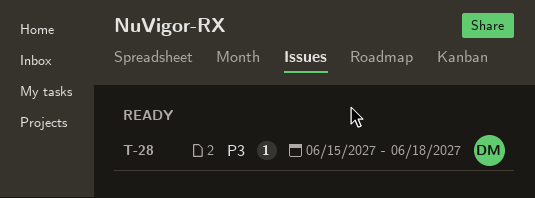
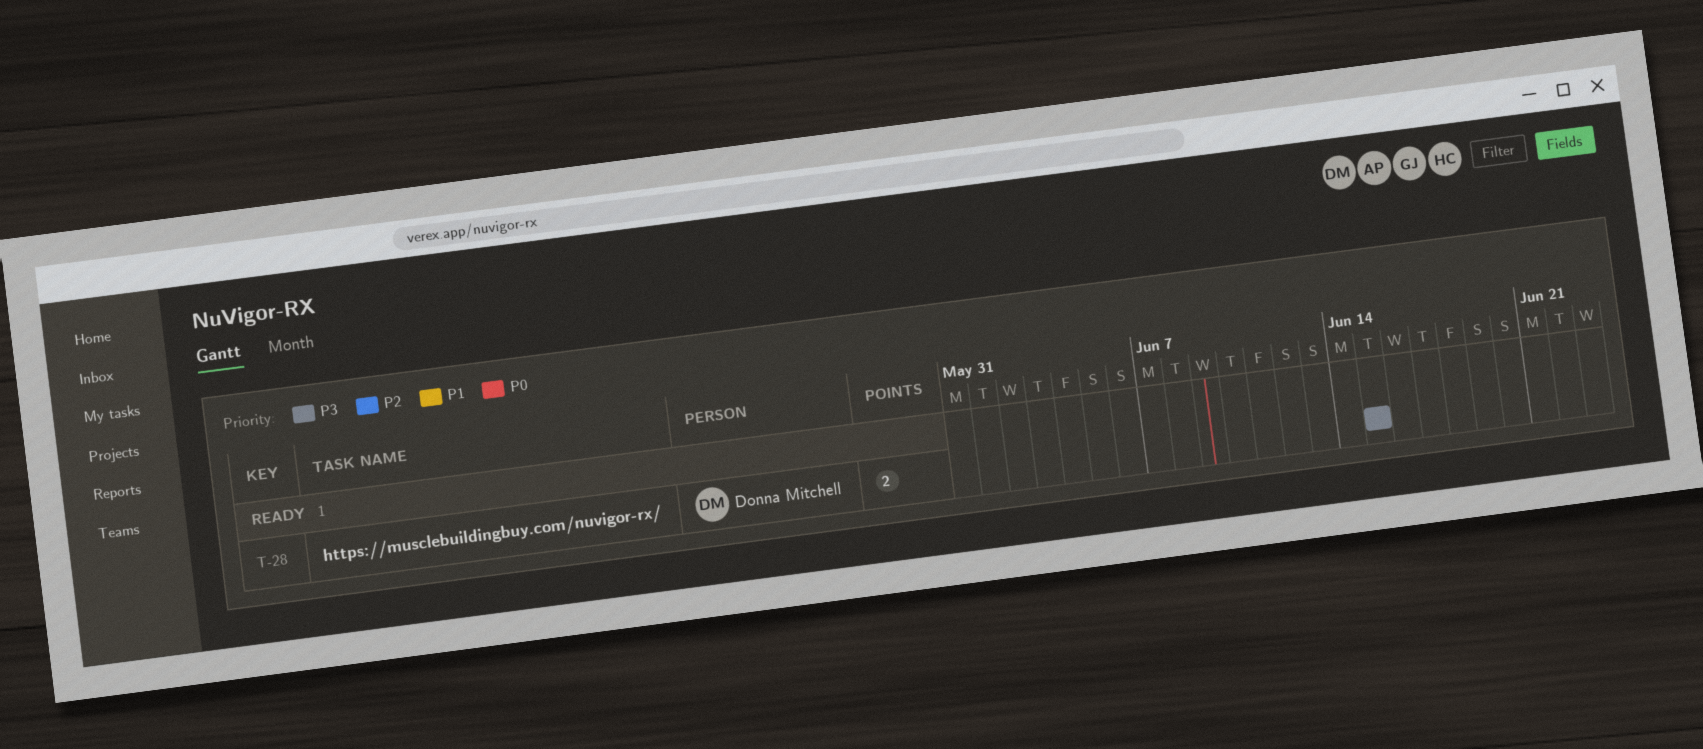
T-28, estimate: 1 -> 2
T-28, due: Jun 18 -> Jun 15

